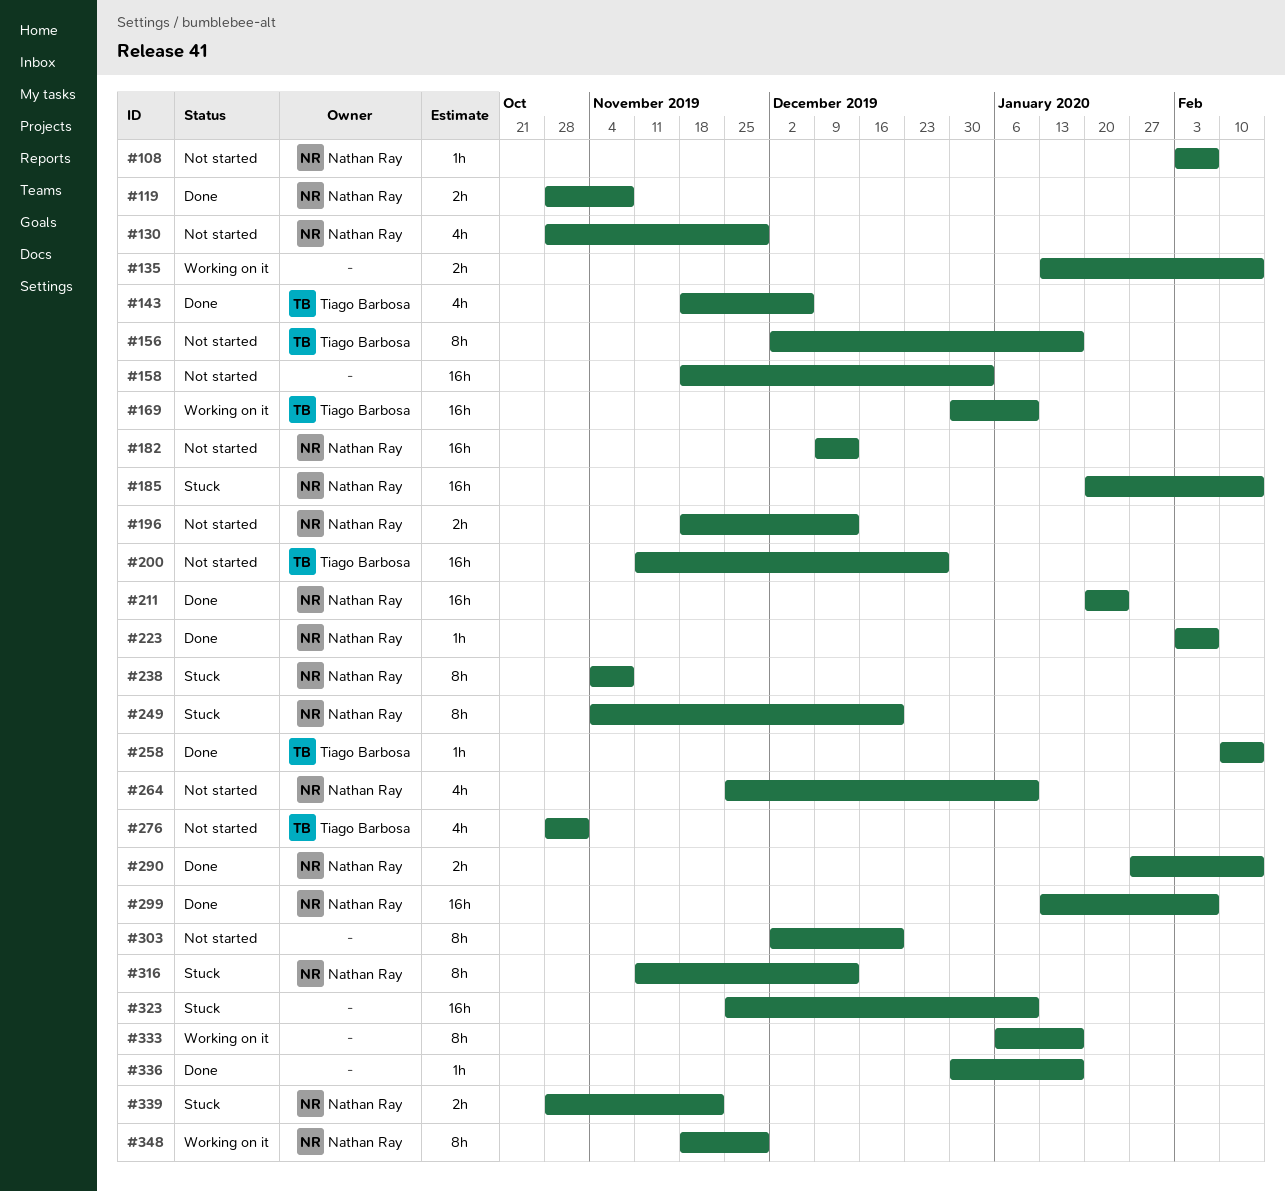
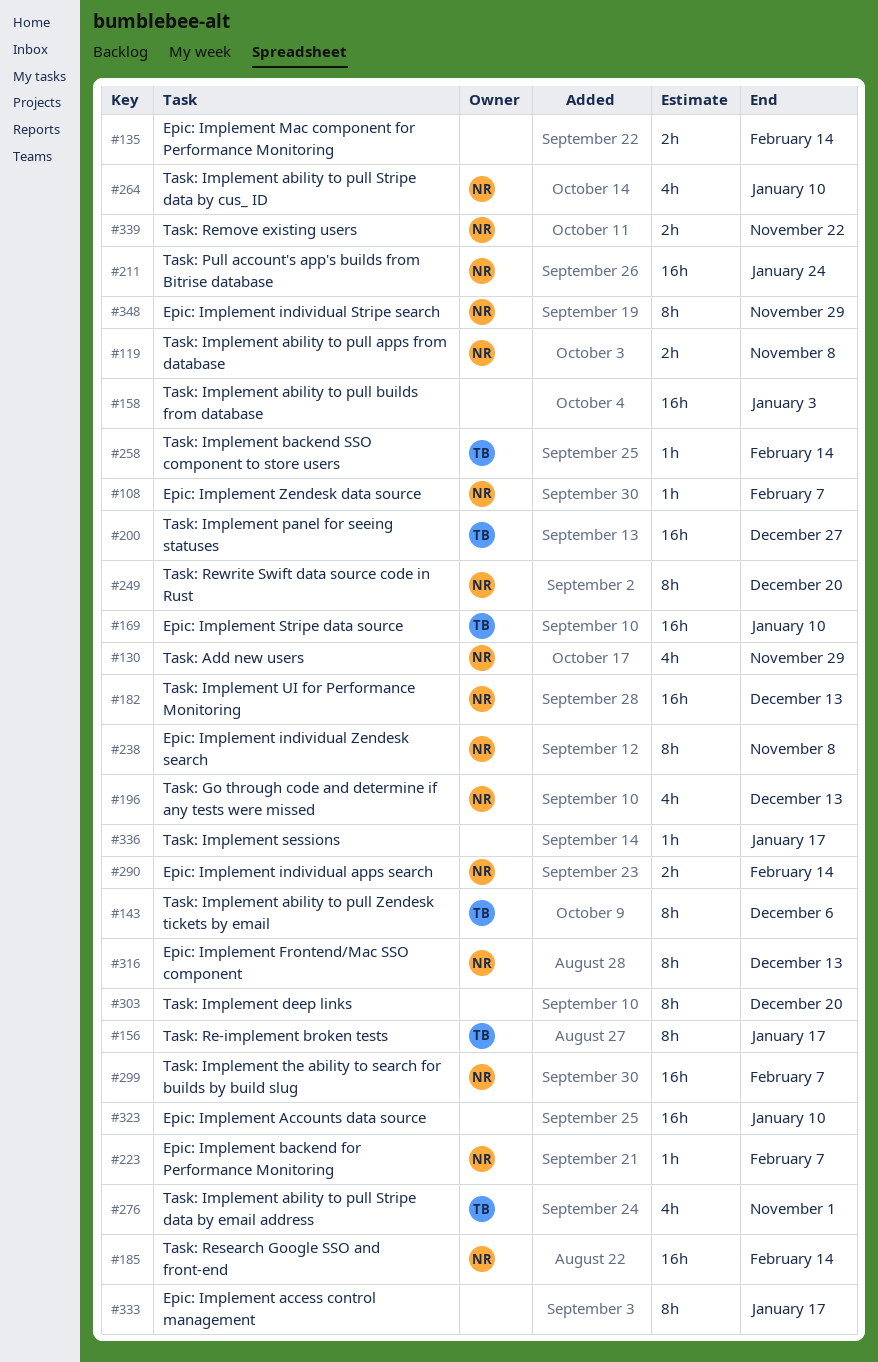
#143, estimate: 4h -> 8h
#196, estimate: 2h -> 4h

